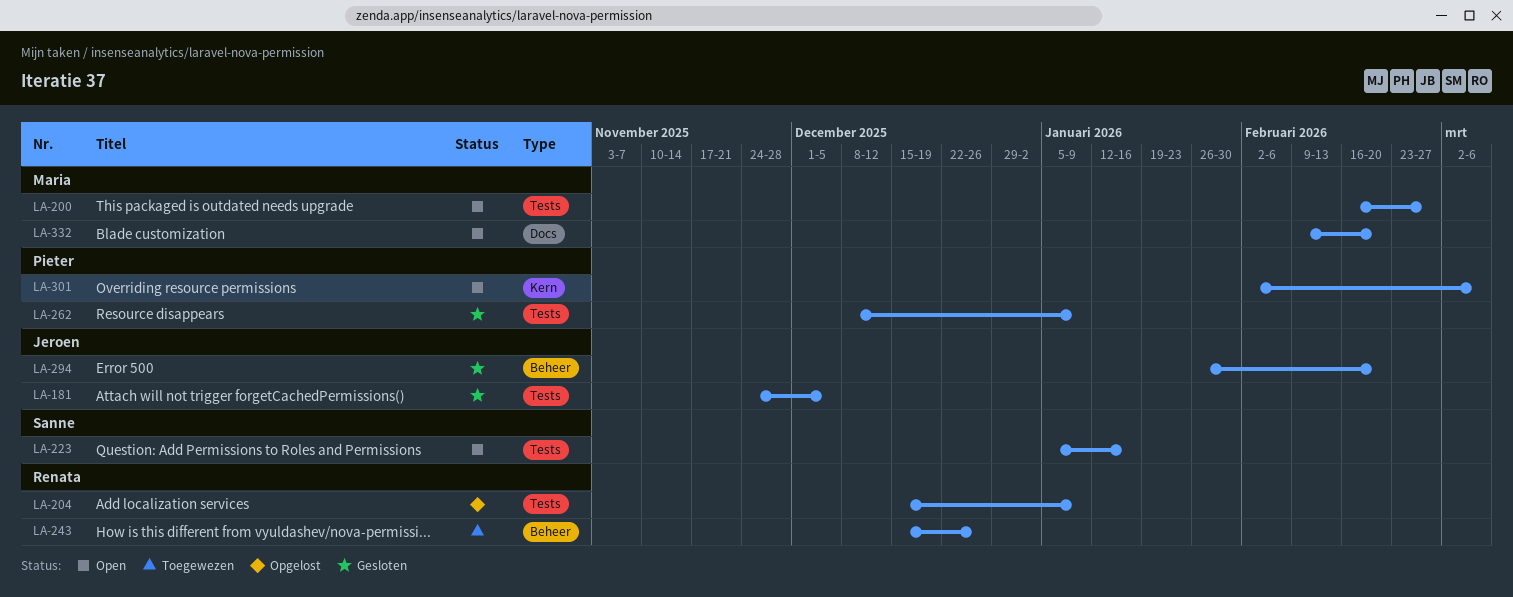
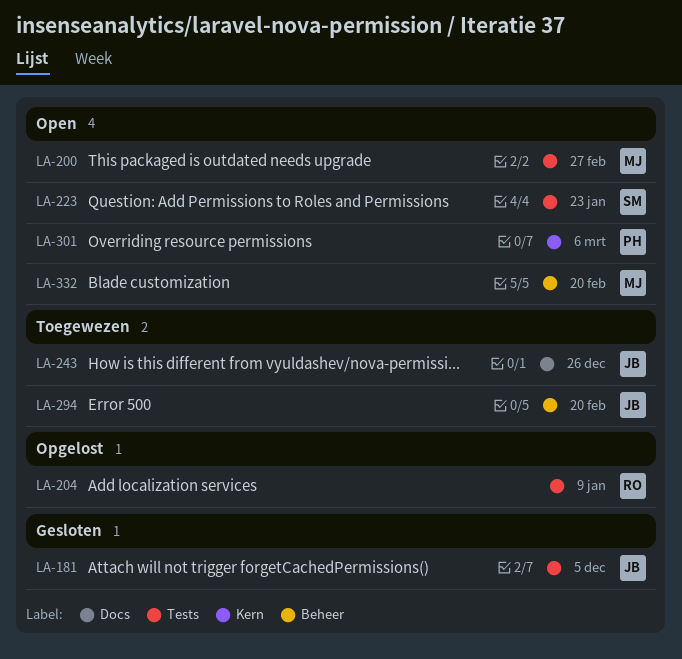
LA-223, due: Jan 16 -> Jan 23
LA-243, owner: Renata -> Jeroen
LA-243, label: Beheer -> Docs
LA-262: present -> none
LA-294, status: Gesloten -> Toegewezen
LA-332, label: Docs -> Beheer

